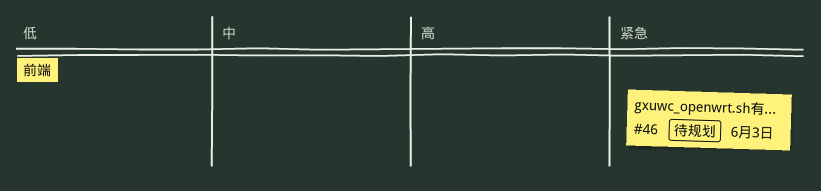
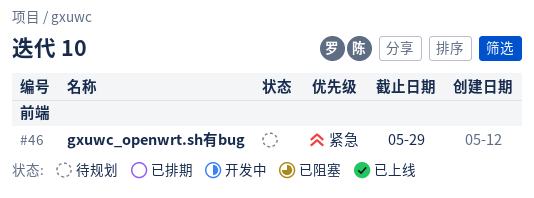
#46, due: Jun 3 -> May 29

